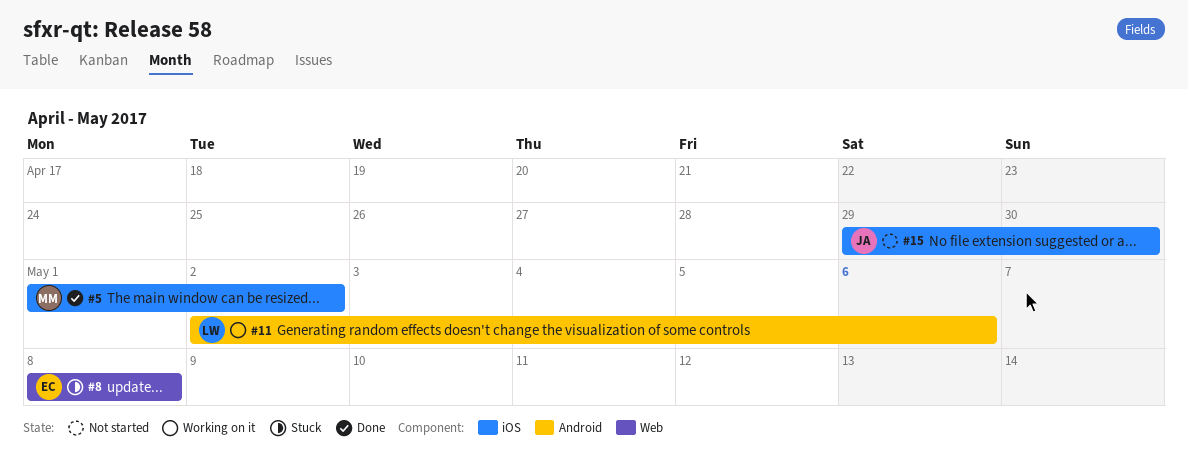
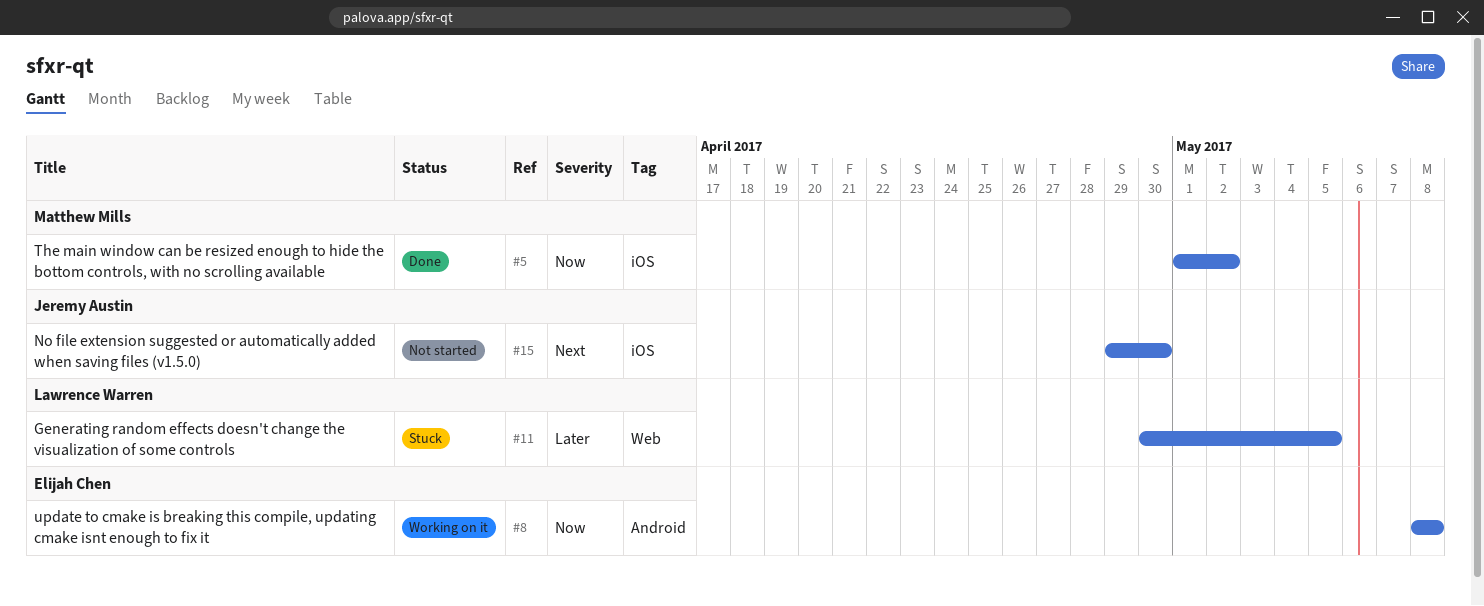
#8, status: Stuck -> Working on it
#8, label: Web -> Android
#11, status: Working on it -> Stuck
#11, label: Android -> Web
#11, start: May 2 -> Apr 30
#11, due: May 6 -> May 5

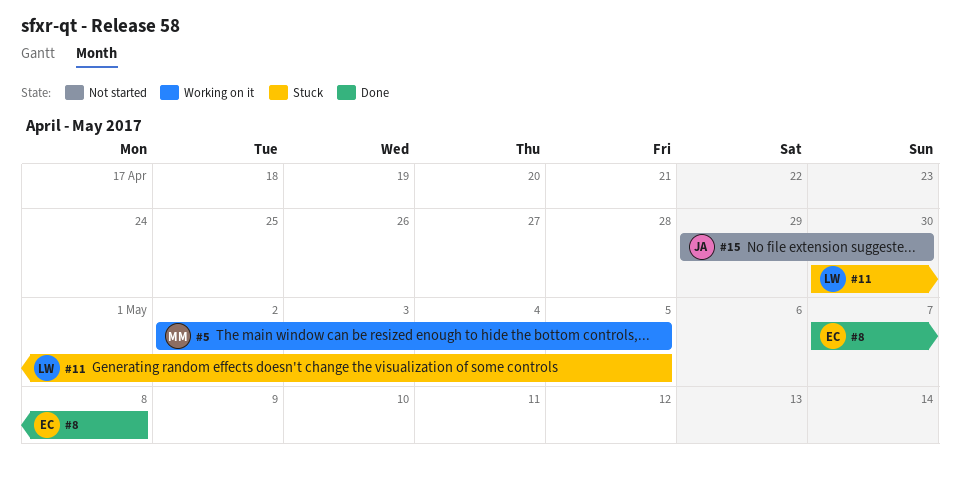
#5, status: Done -> Working on it
#5, start: May 1 -> May 2
#5, due: May 2 -> May 5
#8, status: Working on it -> Done
#8, start: May 8 -> May 7

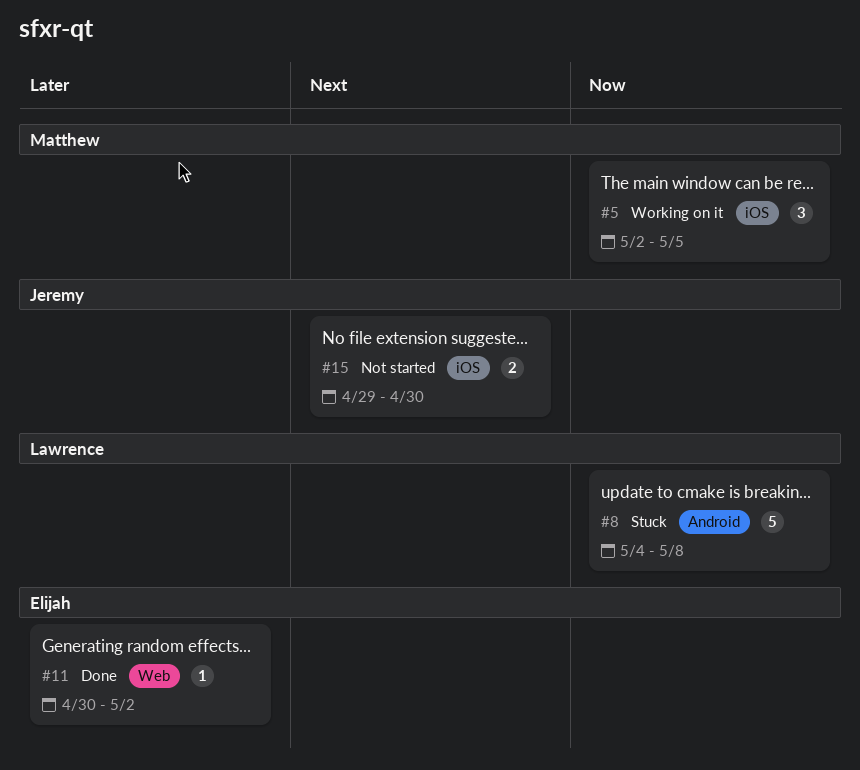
#8, status: Done -> Stuck
#8, owner: Elijah -> Lawrence
#8, start: May 7 -> May 4
#11, status: Stuck -> Done
#11, owner: Lawrence -> Elijah
#11, due: May 5 -> May 2

